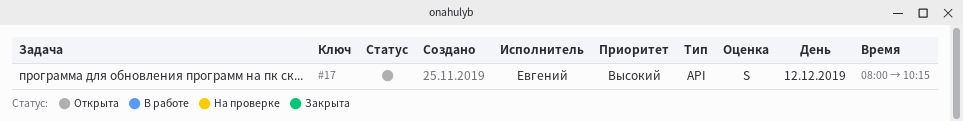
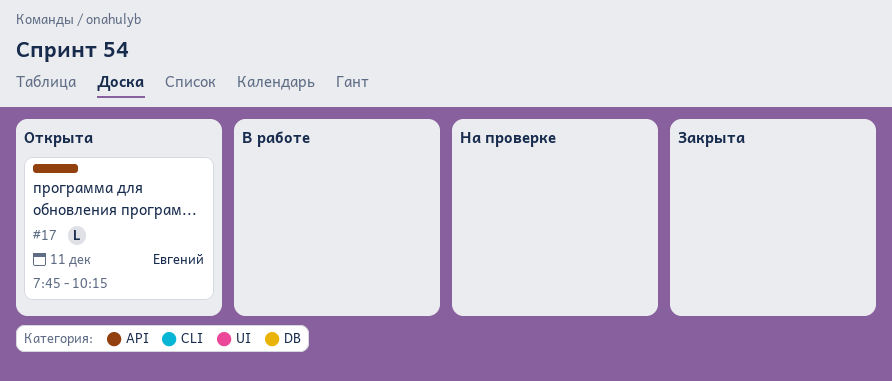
#17, estimate: S -> L
#17, day: Dec 12 -> Dec 11
#17, begins: 08:00 -> 07:45

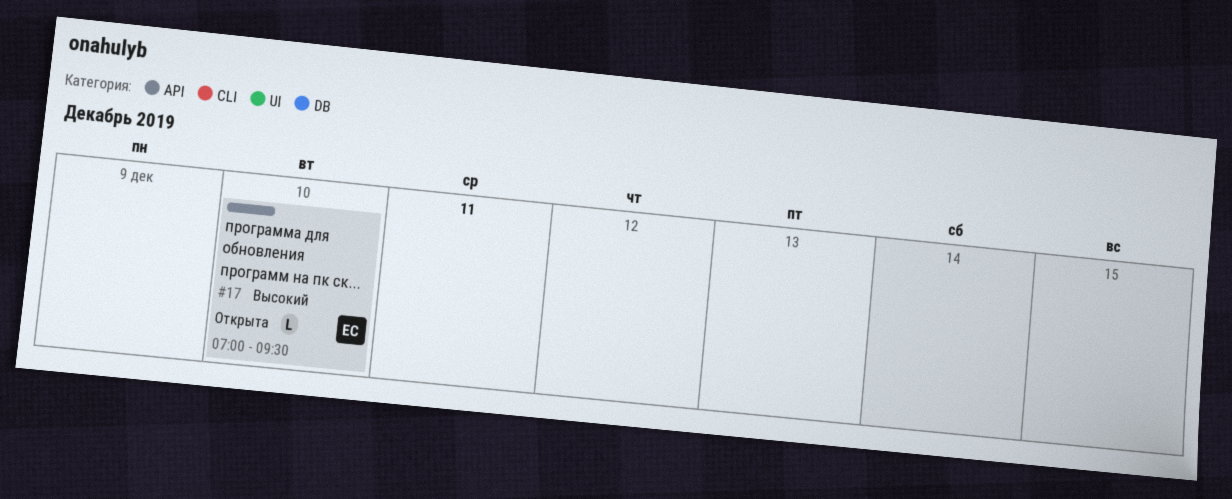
#17, day: Dec 11 -> Dec 10
#17, begins: 07:45 -> 07:00
#17, ends: 10:15 -> 09:30

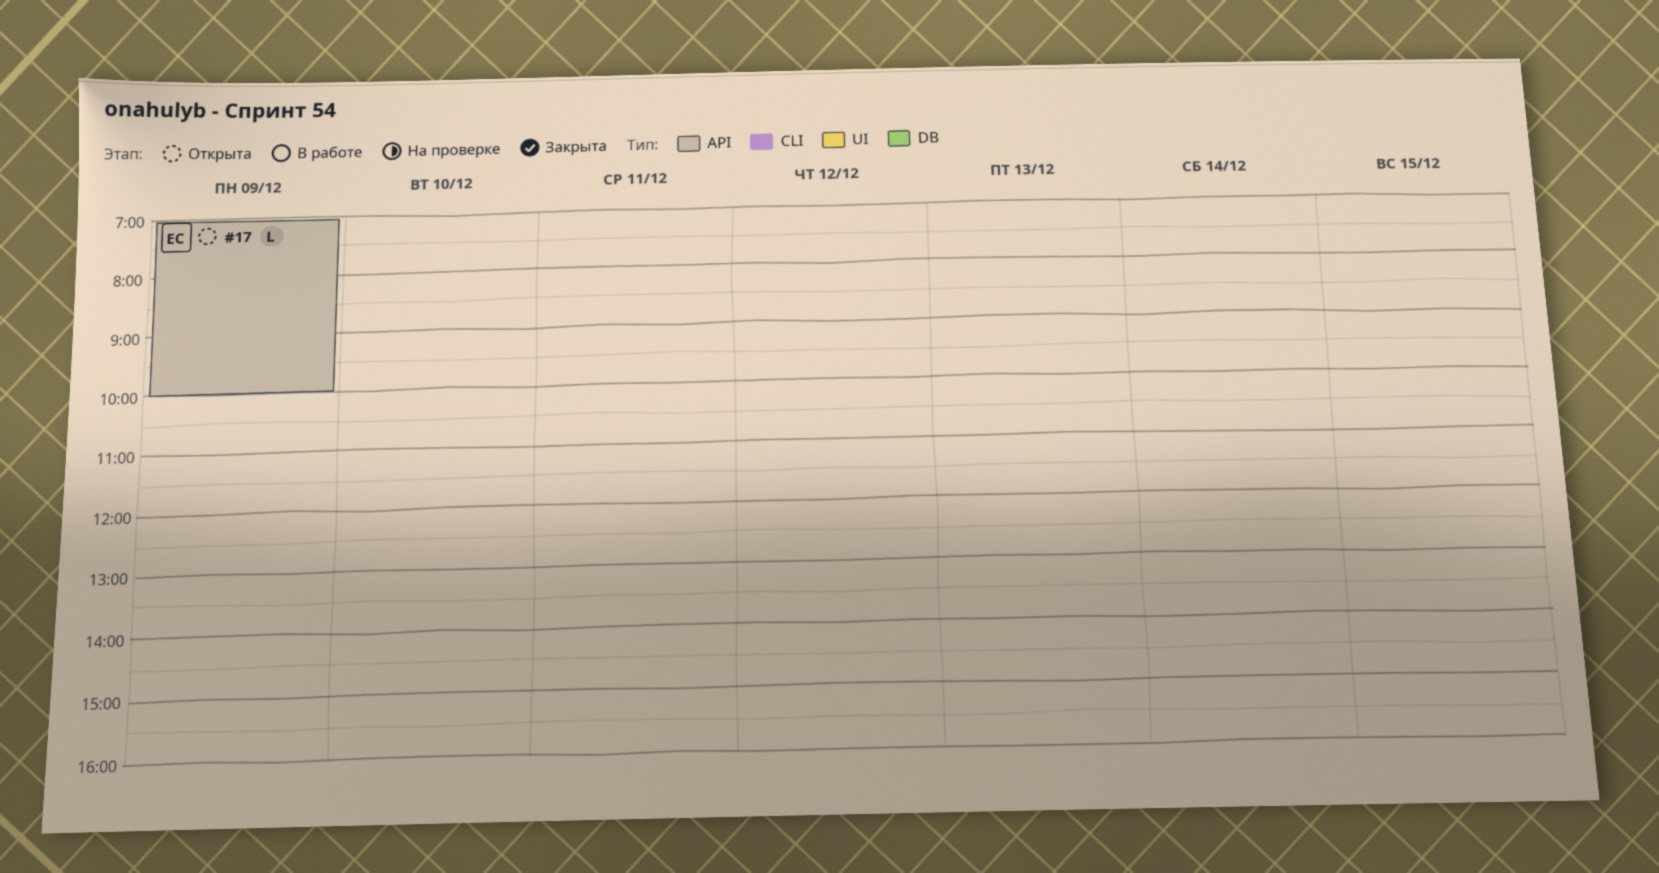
#17, day: Dec 10 -> Dec 9
#17, ends: 09:30 -> 10:00

